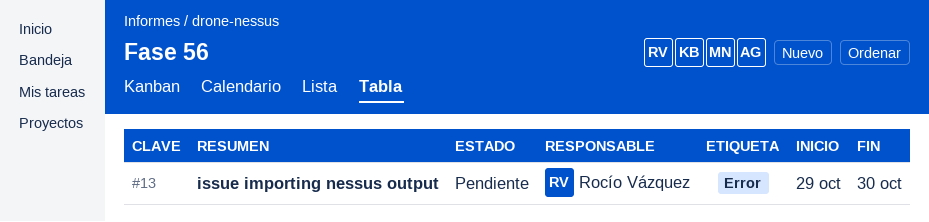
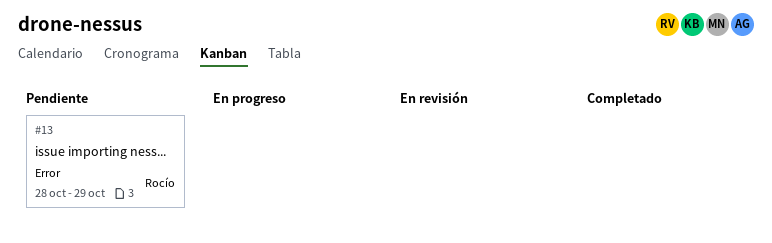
#13, start: Oct 29 -> Oct 28
#13, due: Oct 30 -> Oct 29

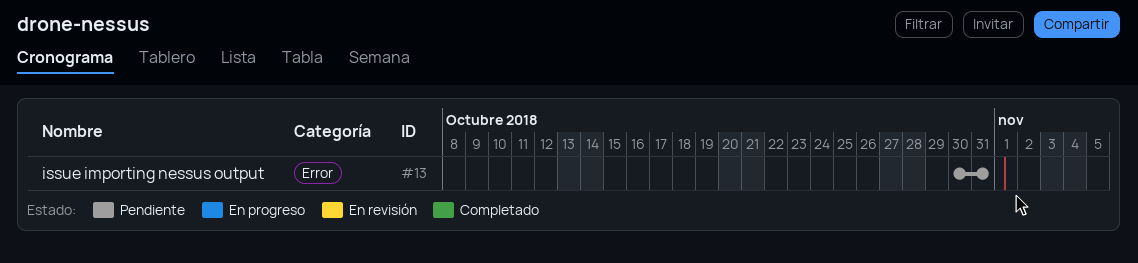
#13, start: Oct 28 -> Oct 30
#13, due: Oct 29 -> Oct 31

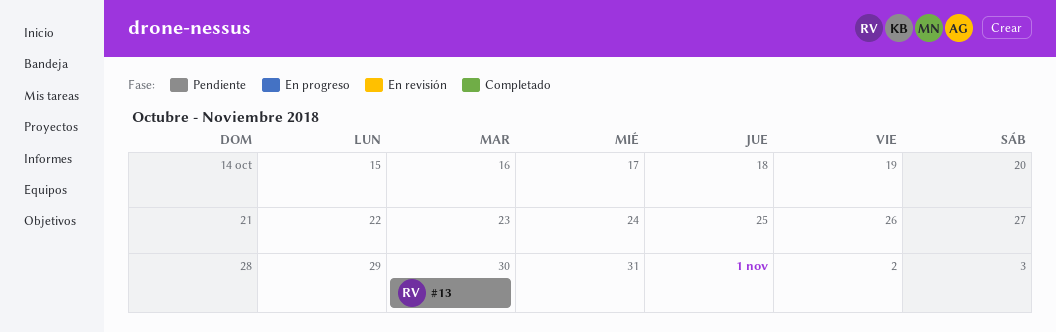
#13, due: Oct 31 -> Oct 30

